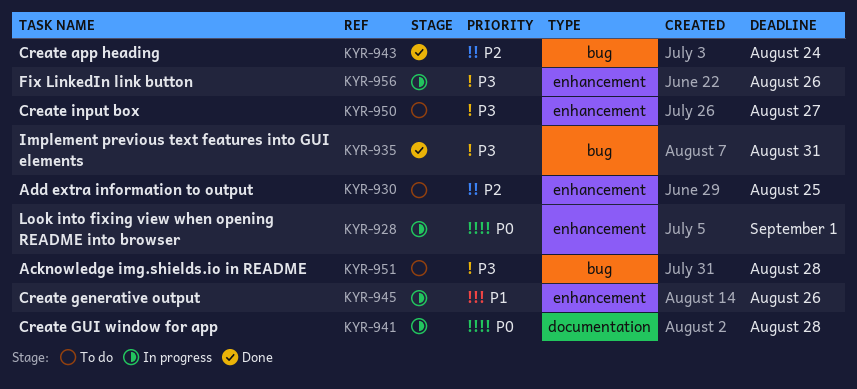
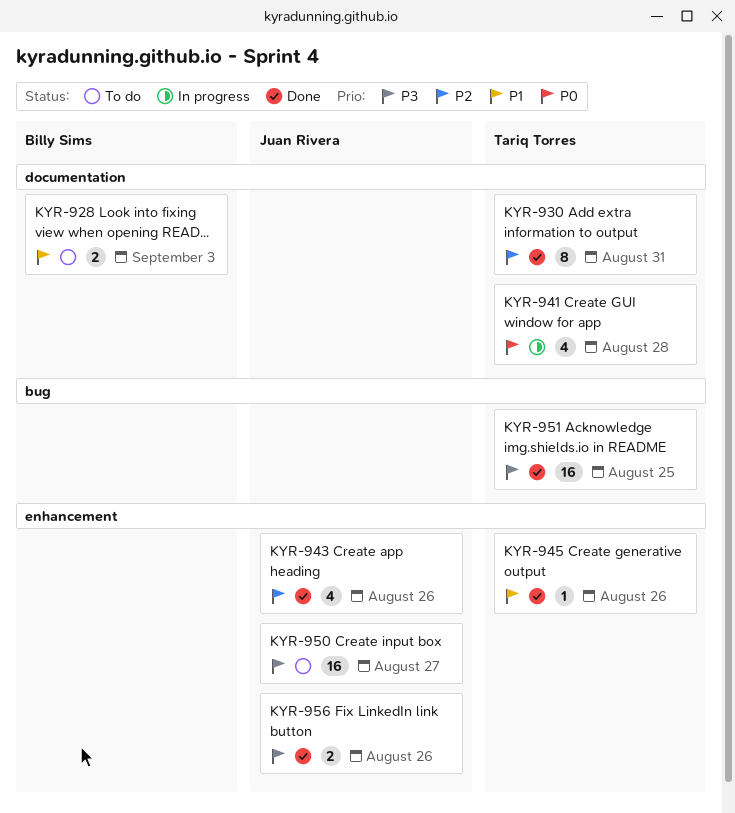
KYR-928, status: In progress -> To do
KYR-928, priority: P0 -> P1
KYR-928, label: enhancement -> documentation
KYR-928, due: Sep 1 -> Sep 3
KYR-930, status: To do -> Done
KYR-930, label: enhancement -> documentation
KYR-930, due: Aug 25 -> Aug 31
KYR-935: present -> none
KYR-943, label: bug -> enhancement
KYR-943, due: Aug 24 -> Aug 26
KYR-945, status: In progress -> Done
KYR-951, status: To do -> Done
KYR-951, due: Aug 28 -> Aug 25
KYR-956, status: In progress -> Done

